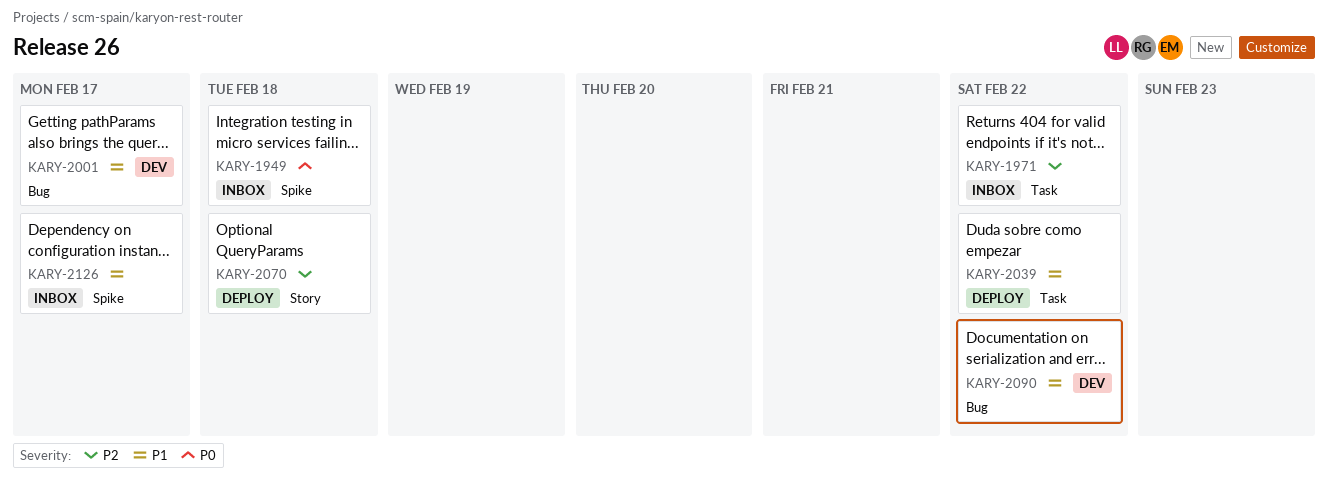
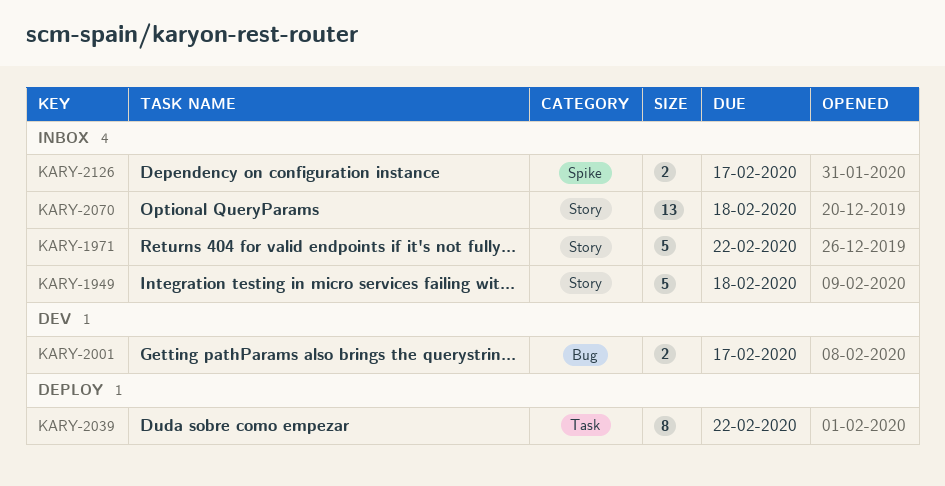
KARY-1949, label: Spike -> Story
KARY-1971, label: Task -> Story
KARY-2070, status: Deploy -> Inbox
KARY-2090: present -> none

